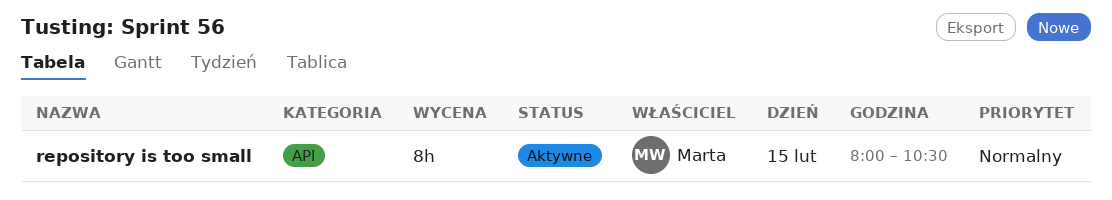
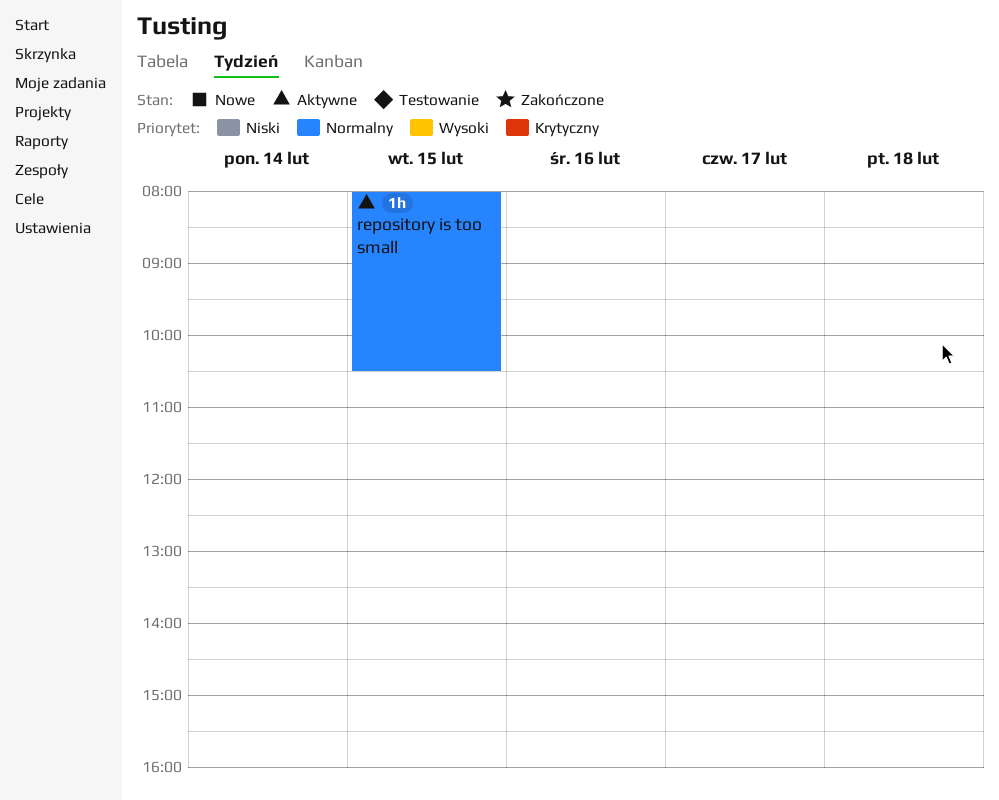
repository is too small, estimate: 8h -> 1h

